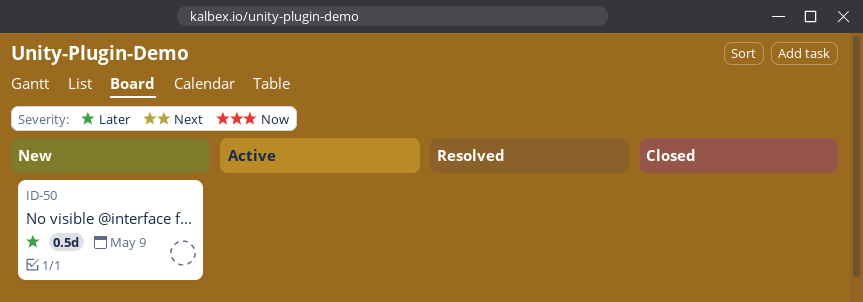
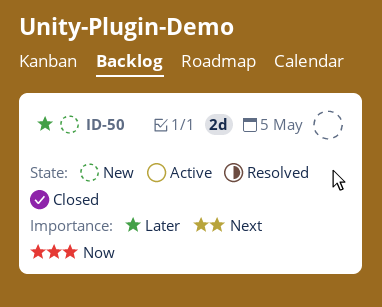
ID-50, estimate: 0.5d -> 2d
ID-50, due: May 9 -> May 5

